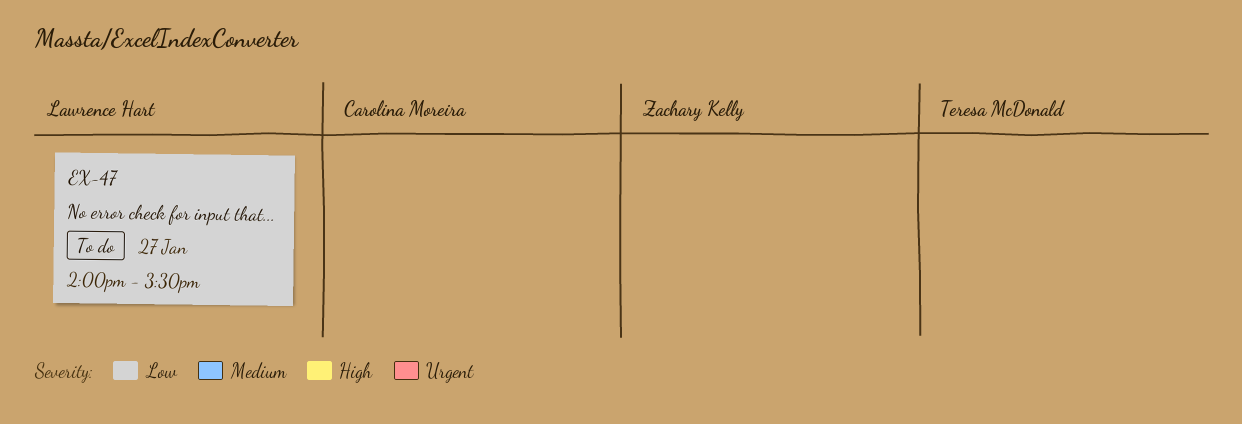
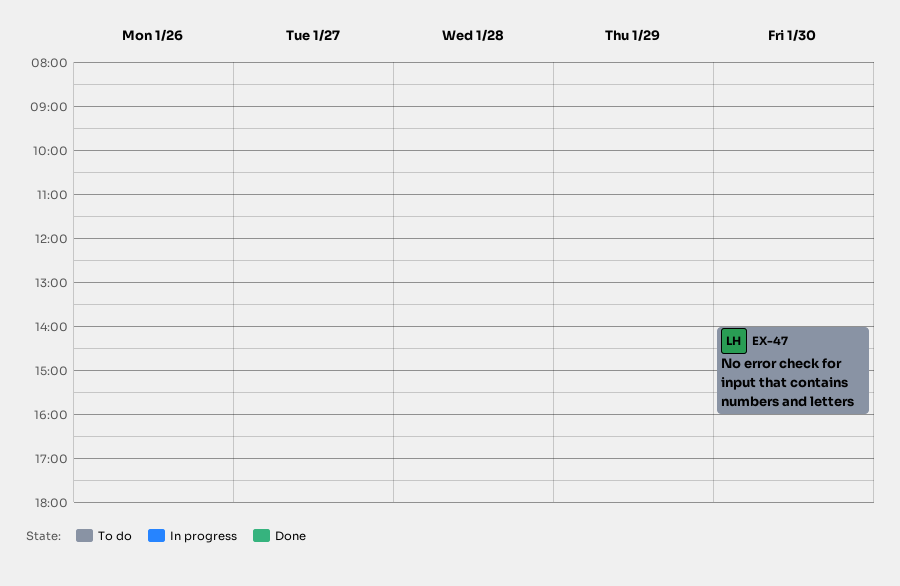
EX-47, day: Jan 27 -> Jan 30
EX-47, ends: 15:30 -> 16:00

